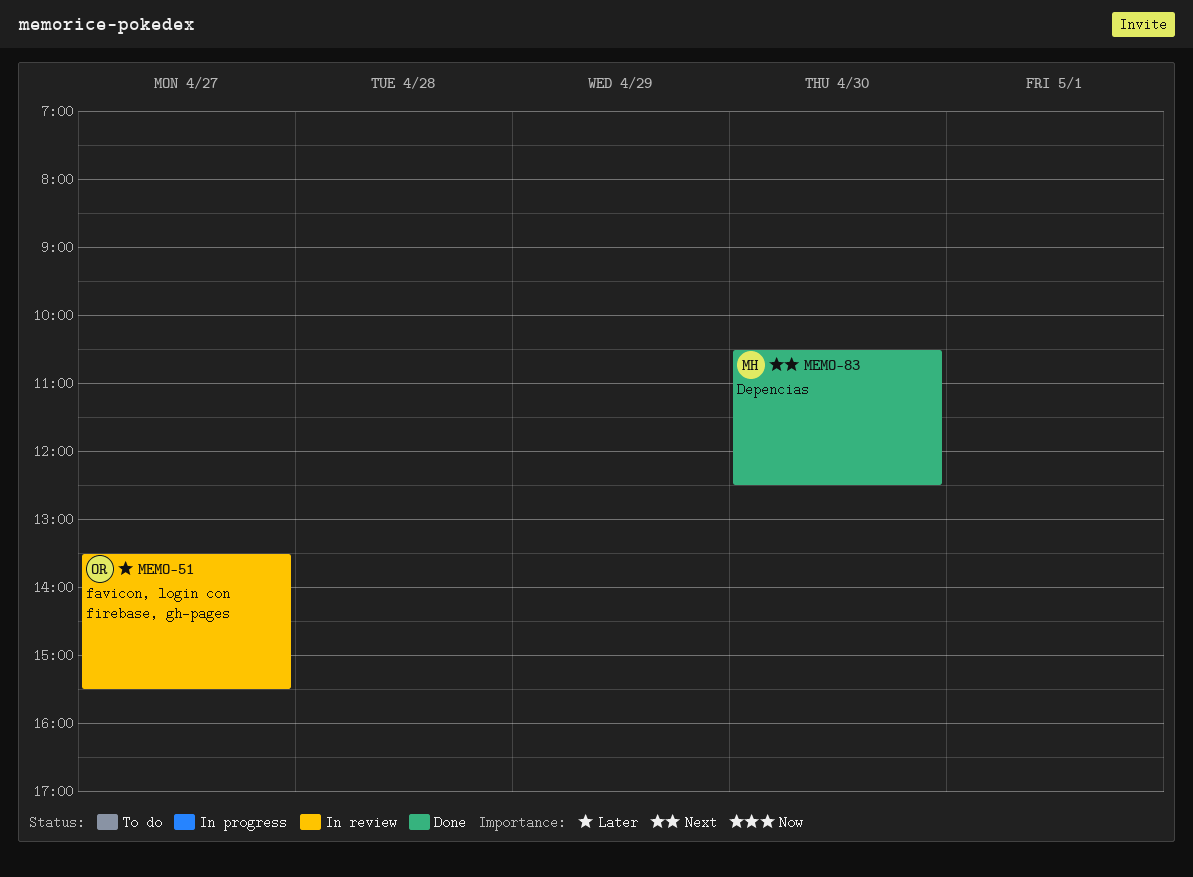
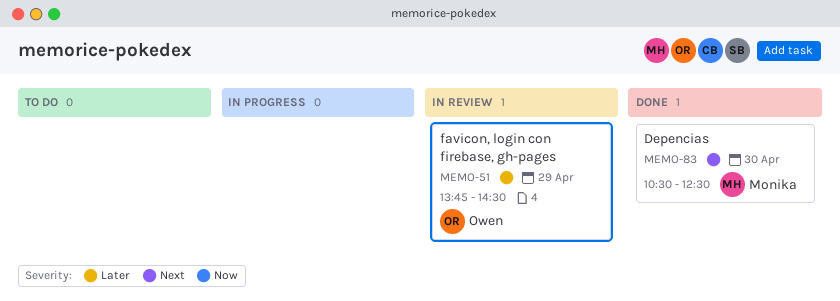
MEMO-51, day: Apr 27 -> Apr 29
MEMO-51, begins: 13:30 -> 13:45
MEMO-51, ends: 15:30 -> 14:30

